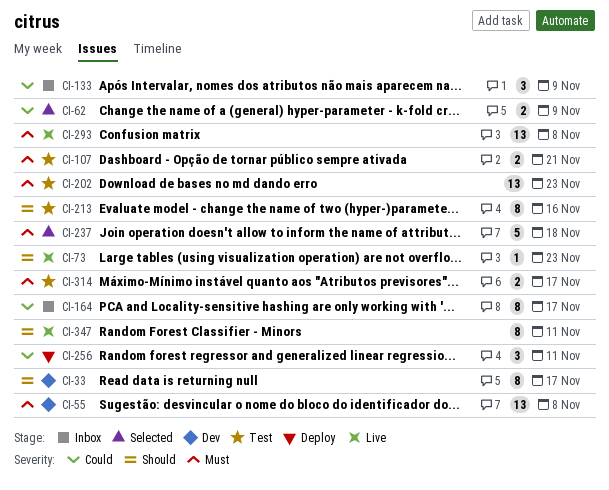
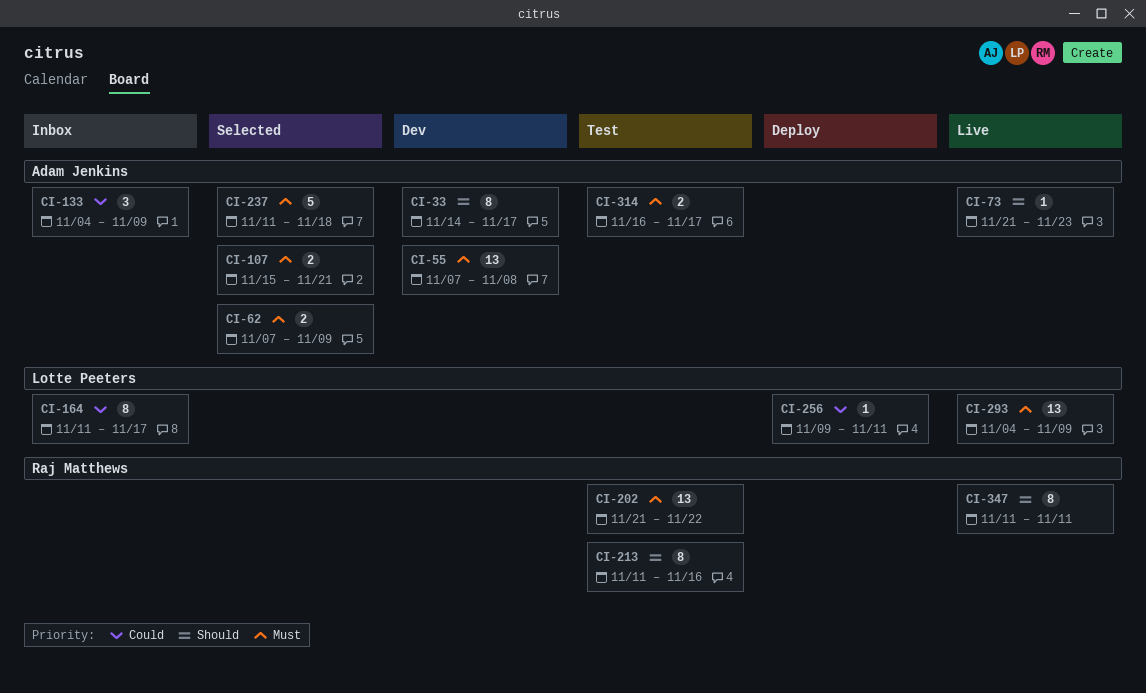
CI-62, priority: Could -> Must
CI-107, status: Test -> Selected
CI-202, due: Nov 23 -> Nov 22
CI-256, estimate: 3 -> 1
CI-293, due: Nov 8 -> Nov 9

